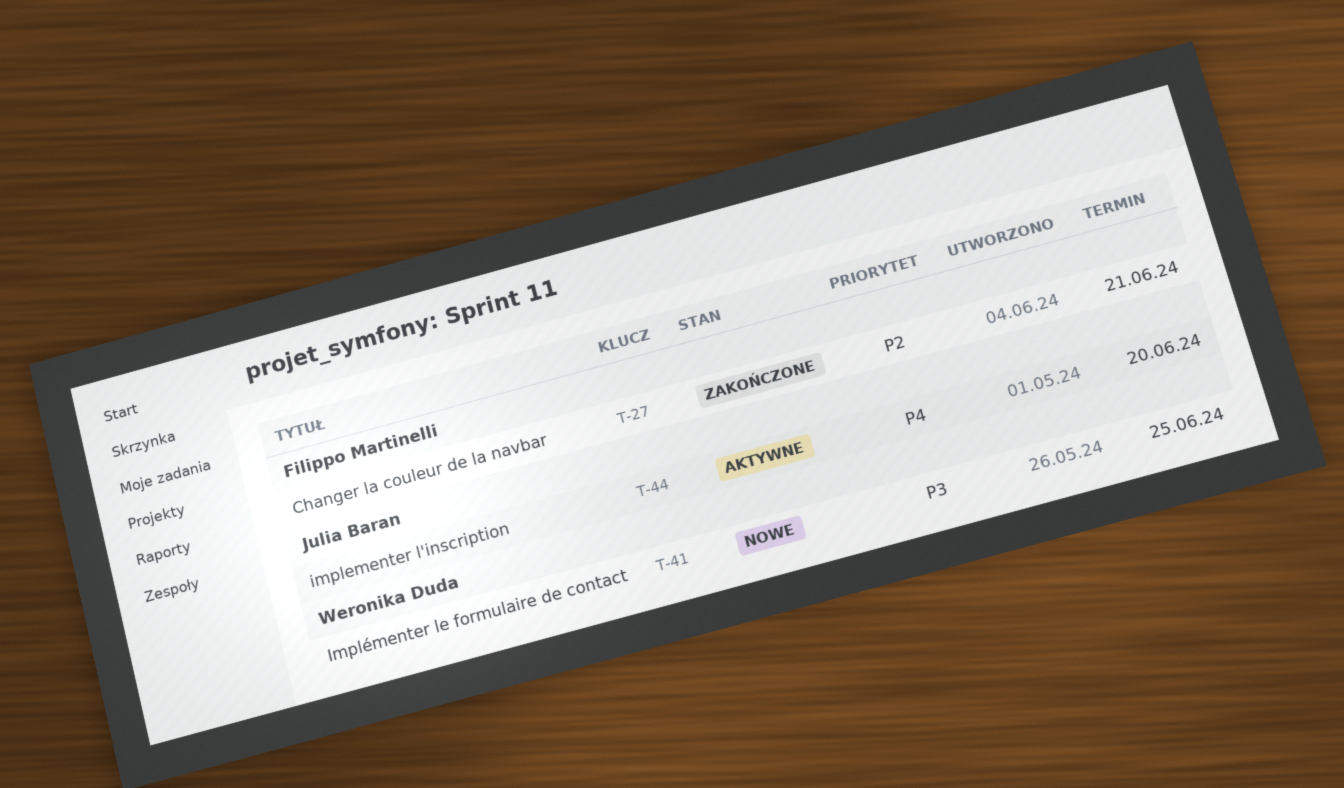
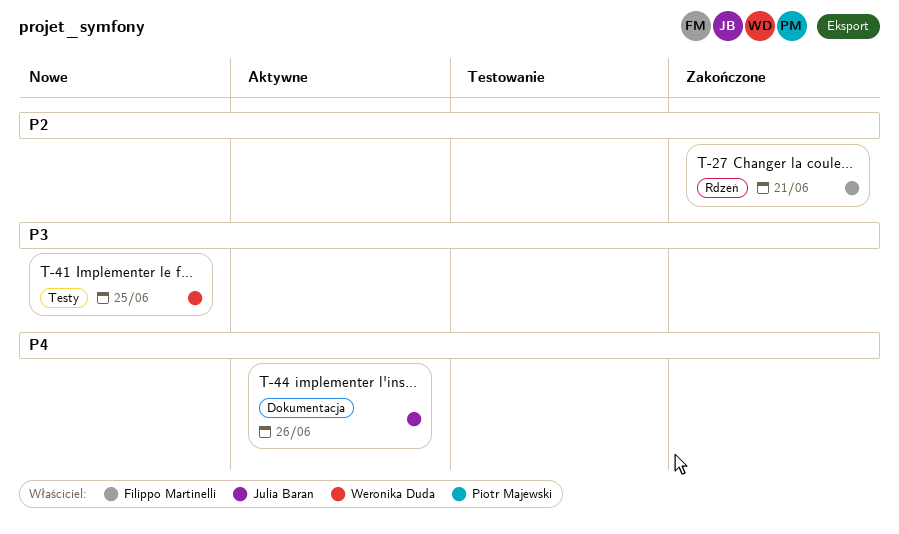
T-44, due: Jun 20 -> Jun 26

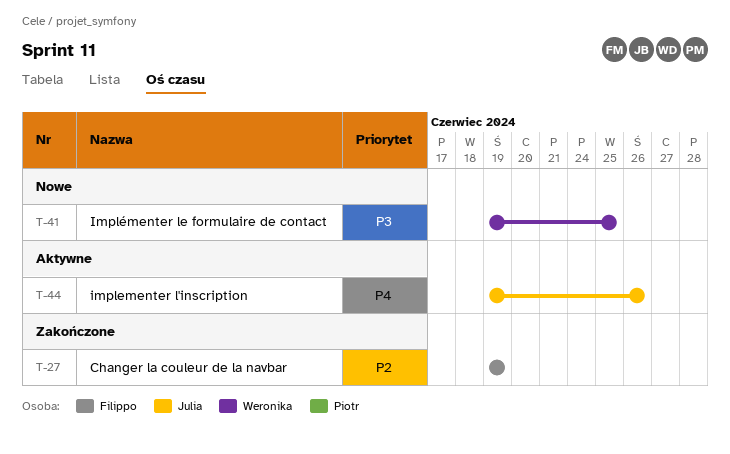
T-27, due: Jun 21 -> Jun 19

